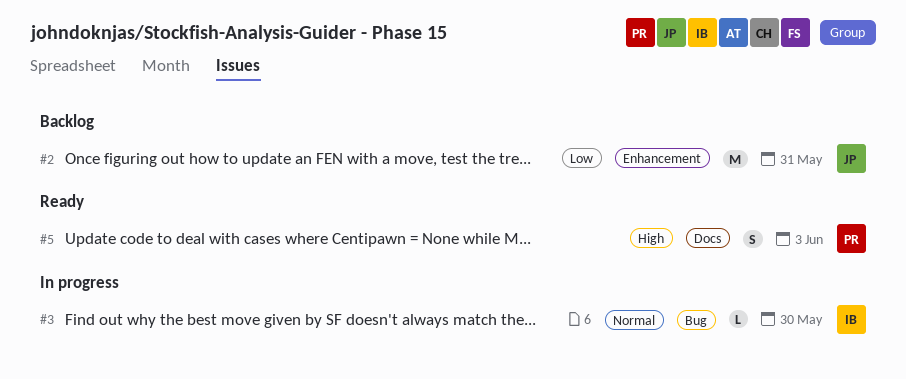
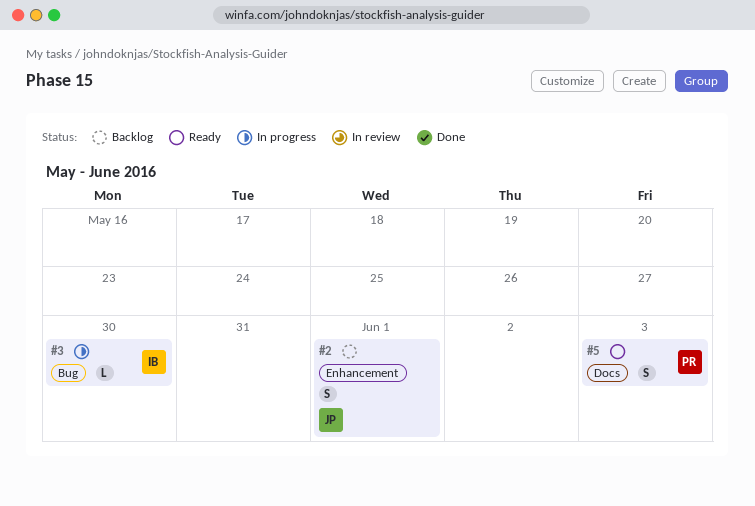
#2, estimate: M -> S
#2, due: May 31 -> Jun 1

